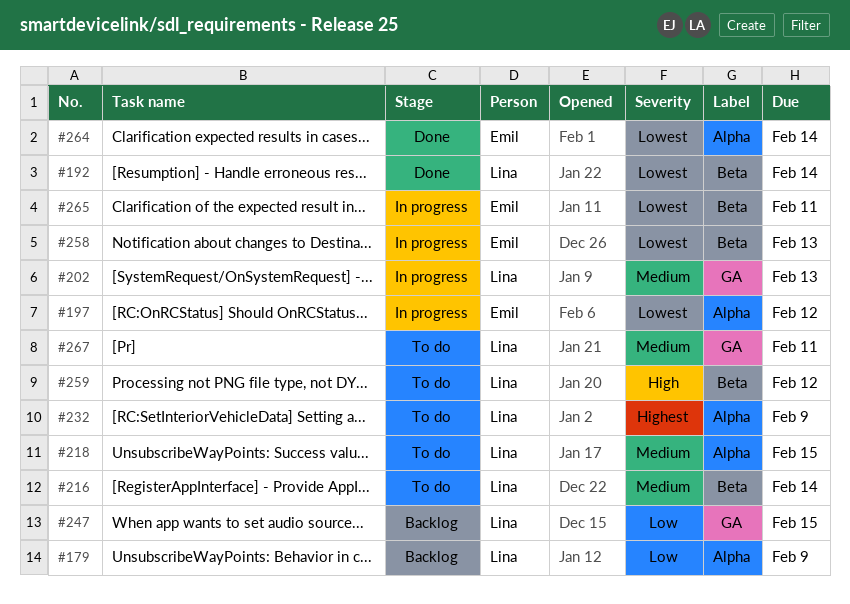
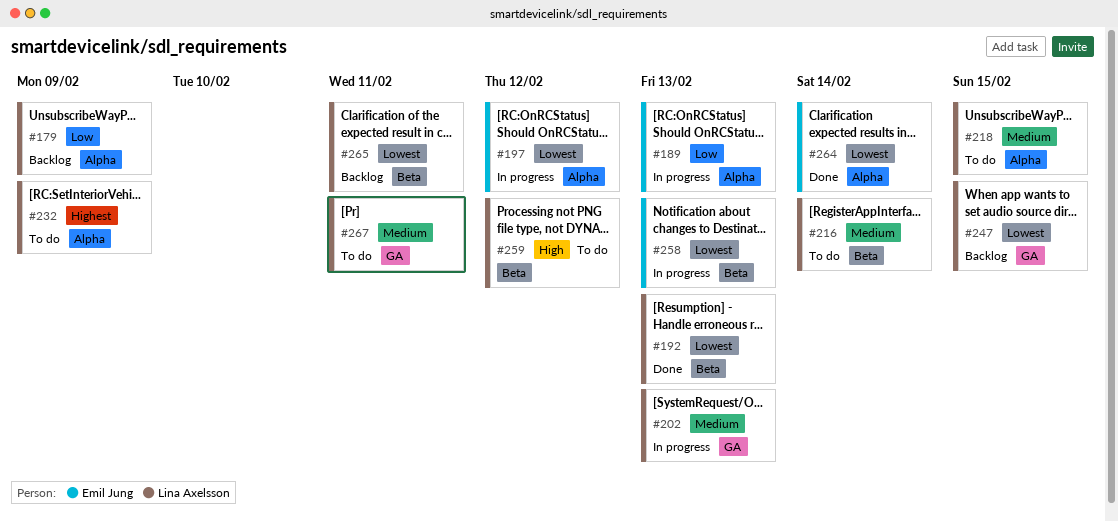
#189: none -> present
#192, due: Feb 14 -> Feb 13
#247, priority: Low -> Lowest
#265, status: In progress -> Backlog
#265, owner: Emil Jung -> Lina Axelsson

